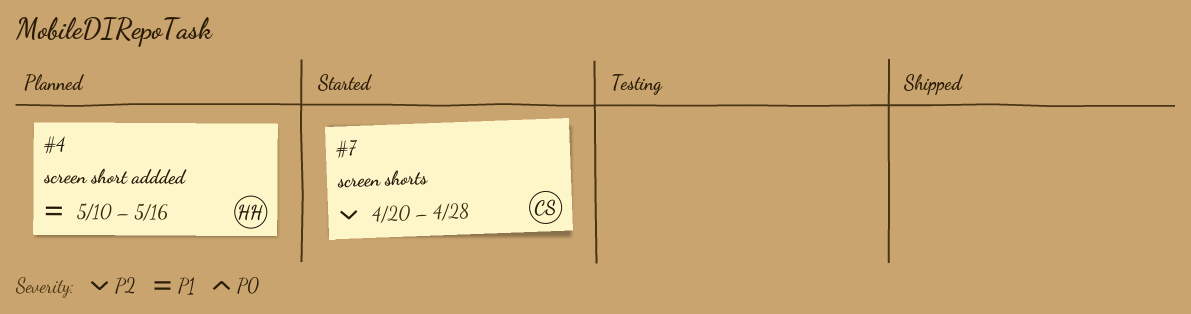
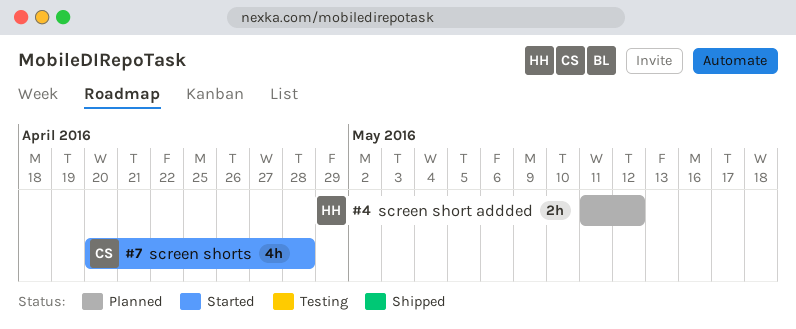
#4, start: May 10 -> May 11
#4, due: May 16 -> May 12

